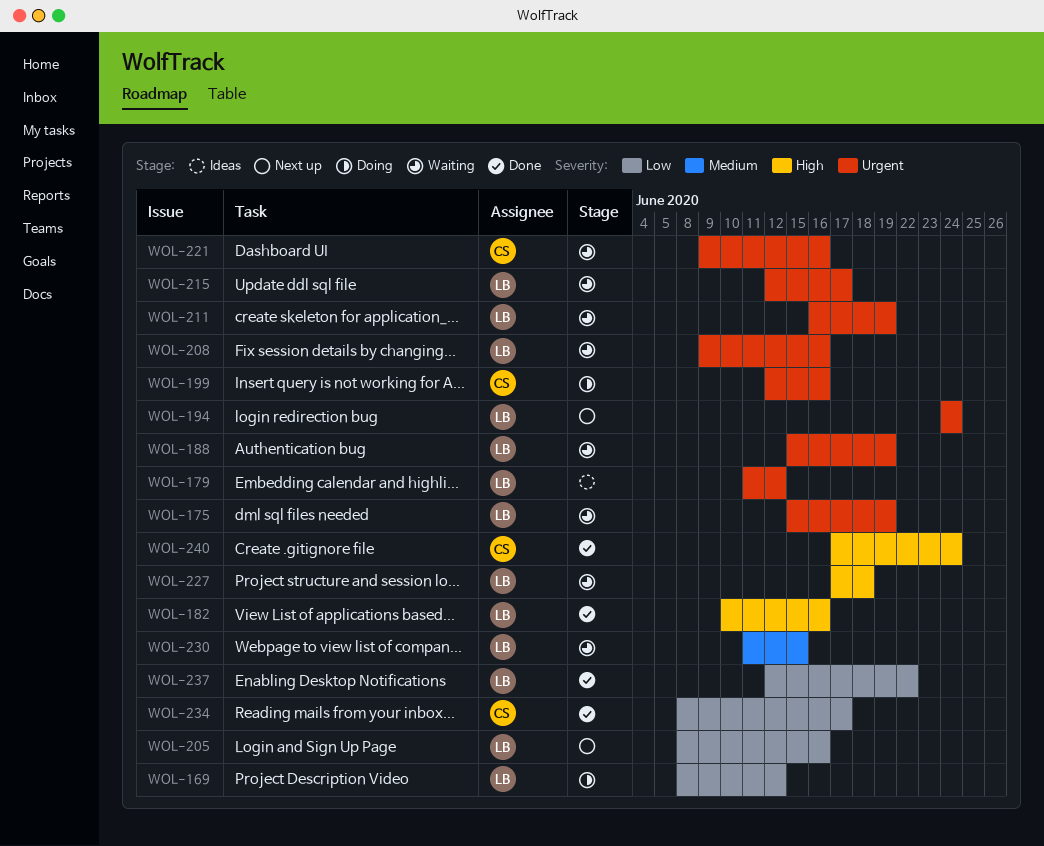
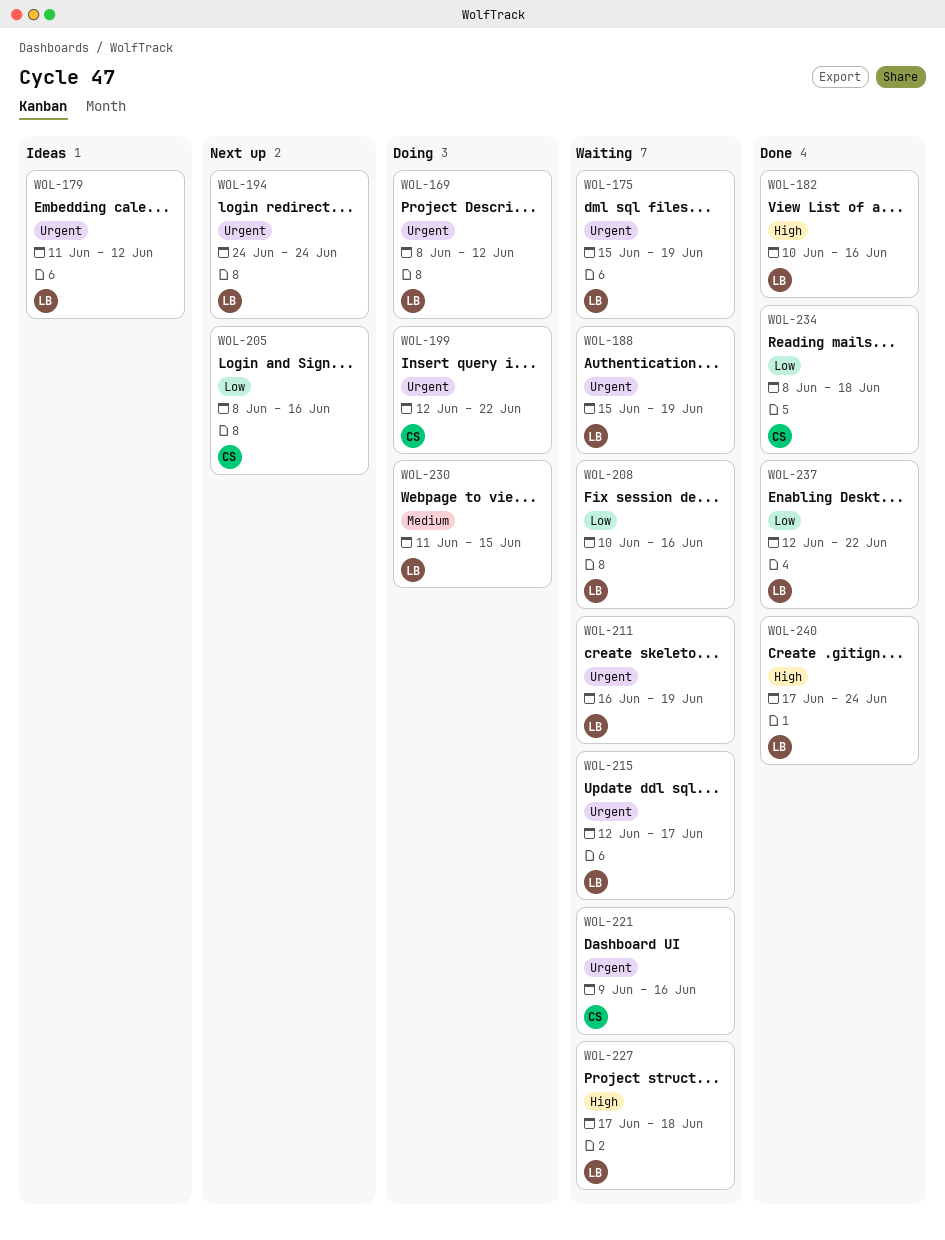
WOL-169, priority: Low -> Urgent
WOL-199, due: Jun 16 -> Jun 22
WOL-205, owner: LB -> CS
WOL-208, priority: Urgent -> Low
WOL-208, start: Jun 9 -> Jun 10
WOL-230, status: Waiting -> Doing
WOL-234, due: Jun 17 -> Jun 18
WOL-240, owner: CS -> LB

